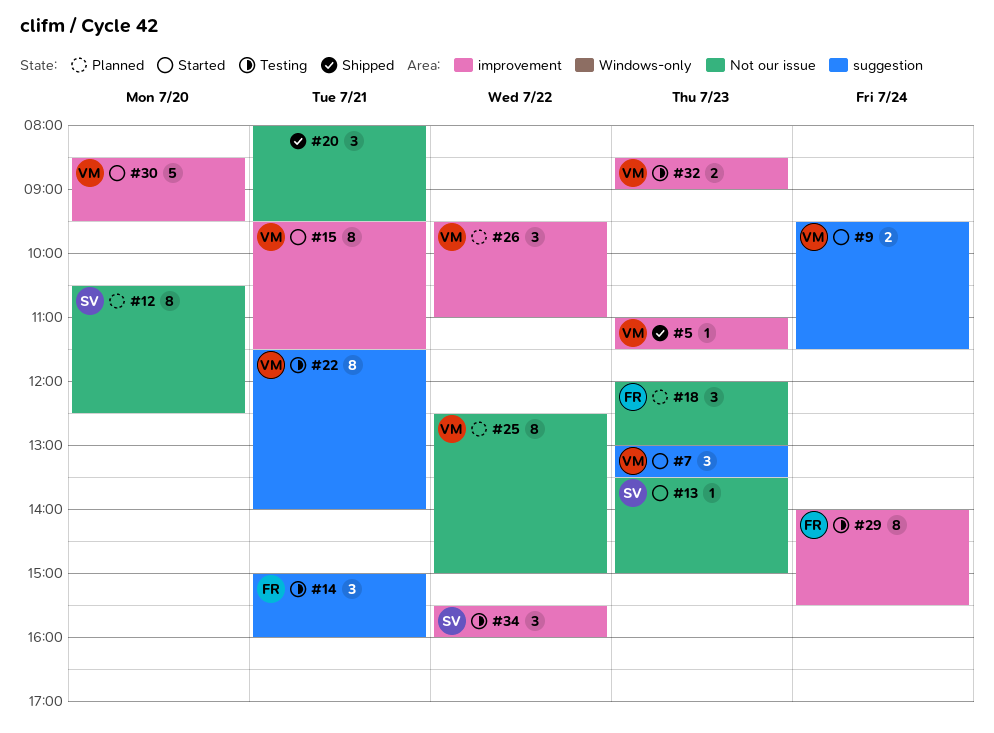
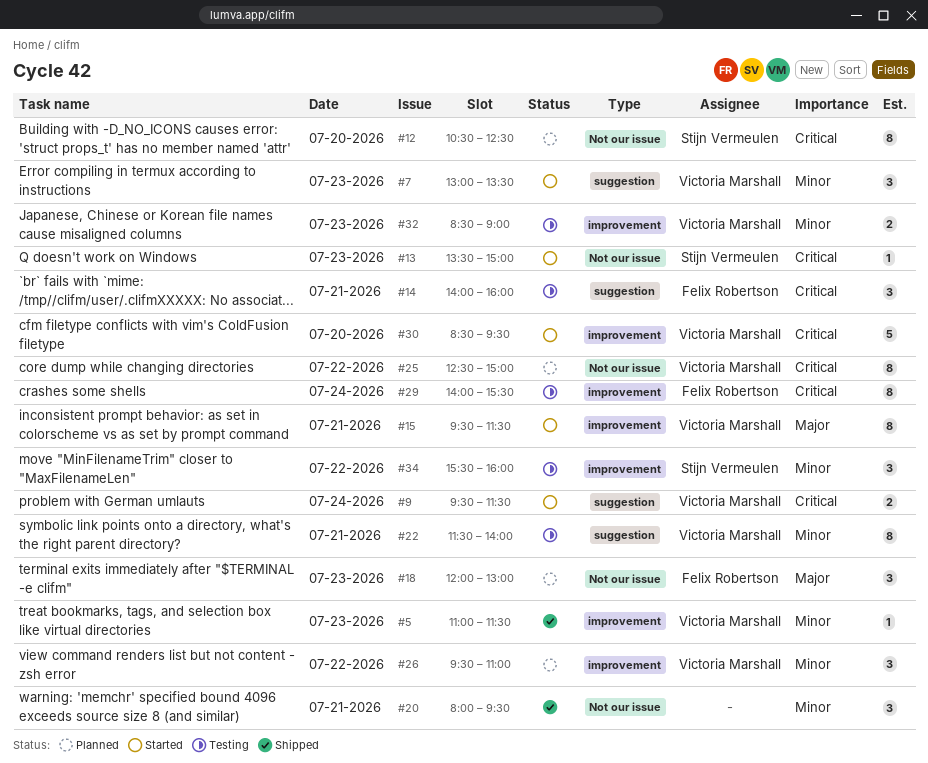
#14, begins: 15:00 -> 14:00

